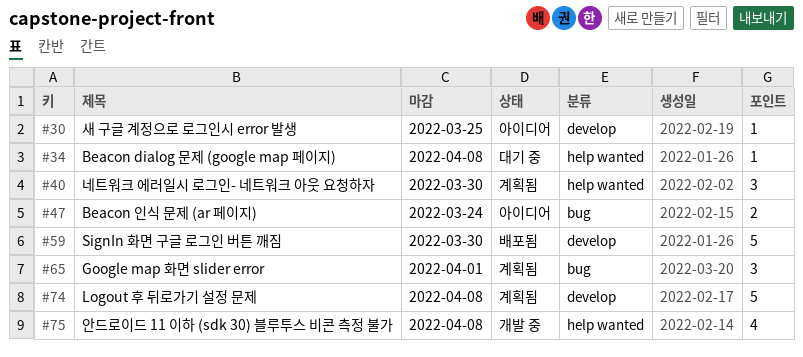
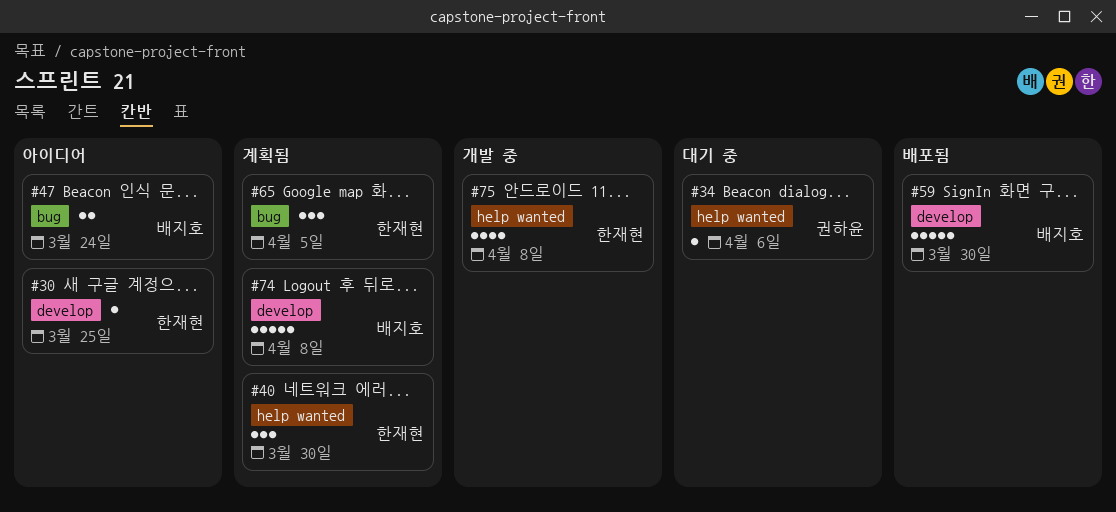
#34, due: Apr 8 -> Apr 6
#65, due: Apr 1 -> Apr 5

